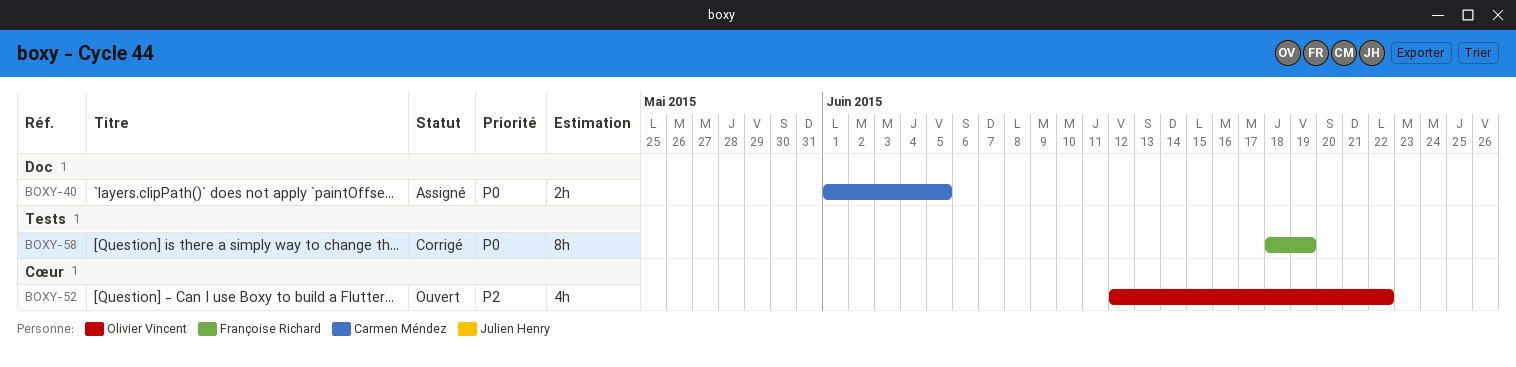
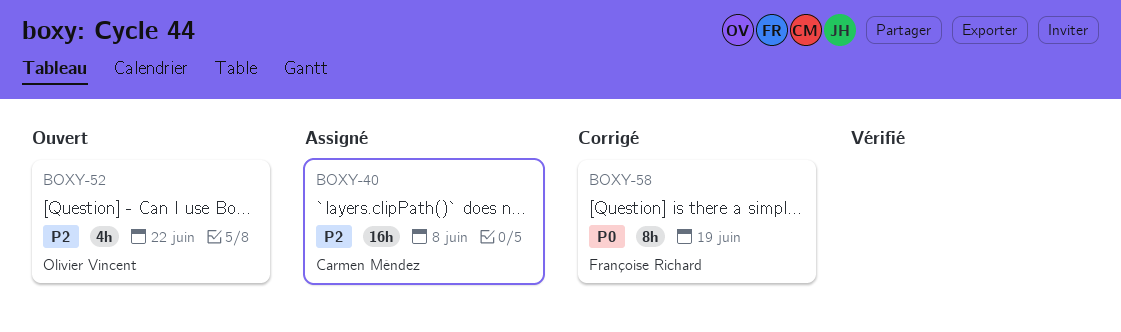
BOXY-40, priority: P0 -> P2
BOXY-40, estimate: 2h -> 16h
BOXY-40, due: Jun 5 -> Jun 8

